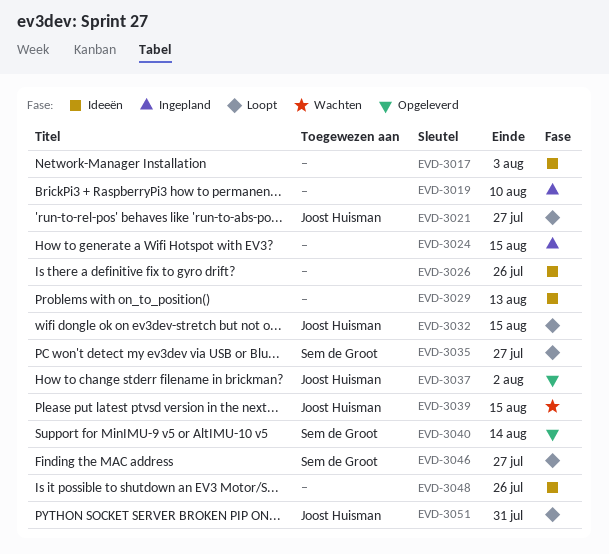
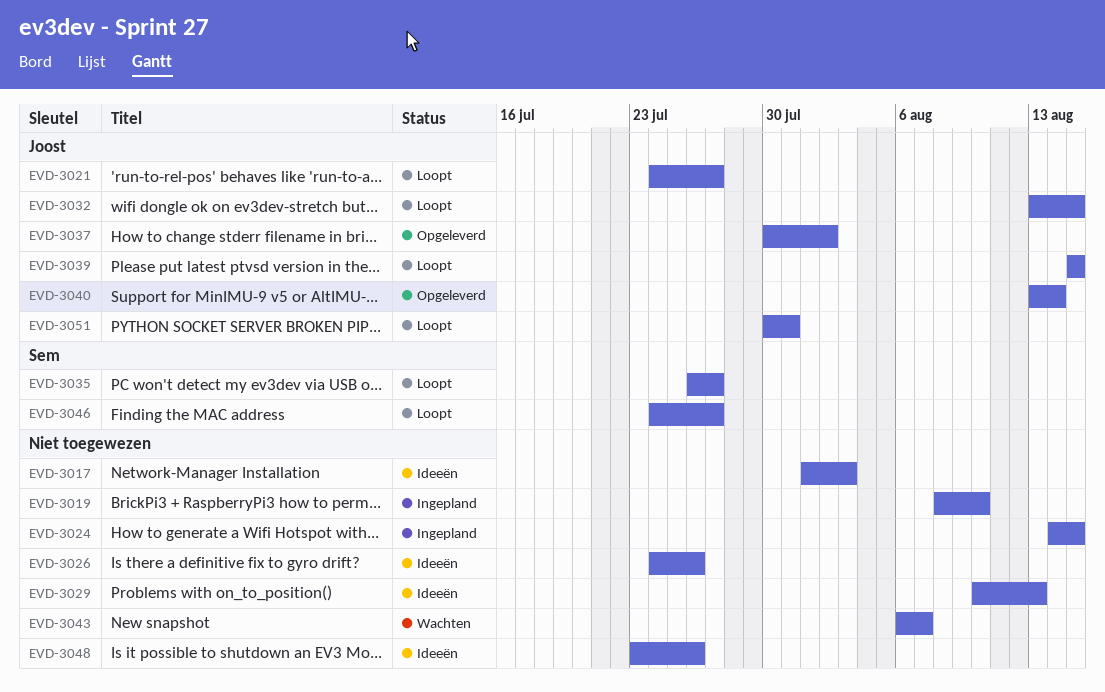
EVD-3039, status: Wachten -> Loopt
EVD-3040, owner: Sem de Groot -> Joost Huisman
EVD-3043: none -> present

